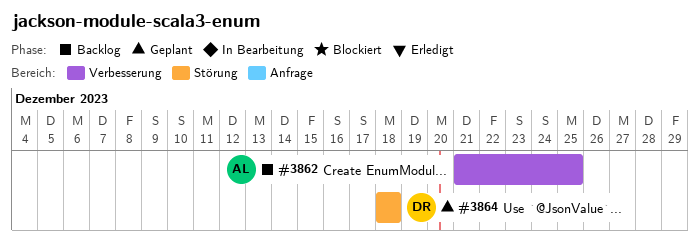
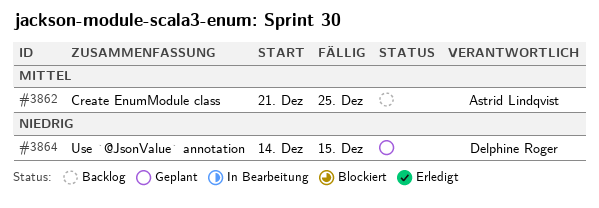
#3864, start: Dec 18 -> Dec 14
#3864, due: Dec 18 -> Dec 15

